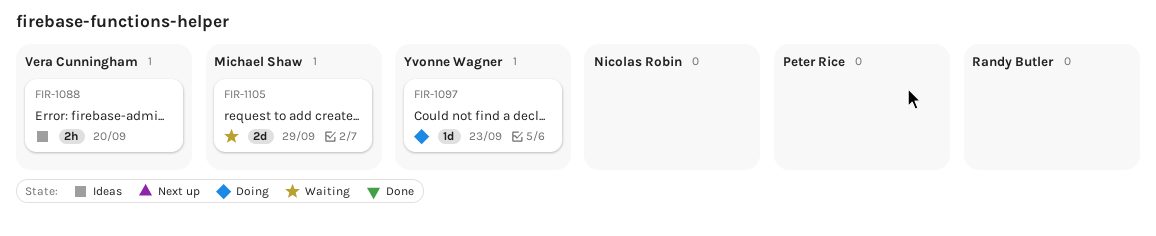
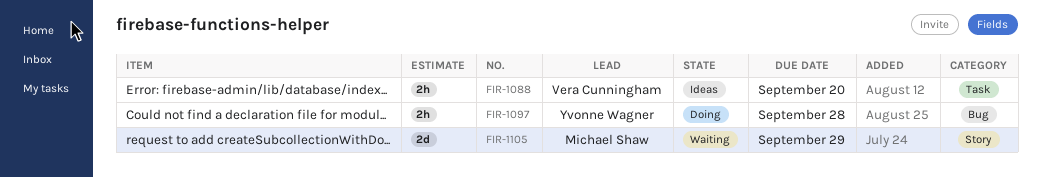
FIR-1097, estimate: 1d -> 2h
FIR-1097, due: Sep 23 -> Sep 28

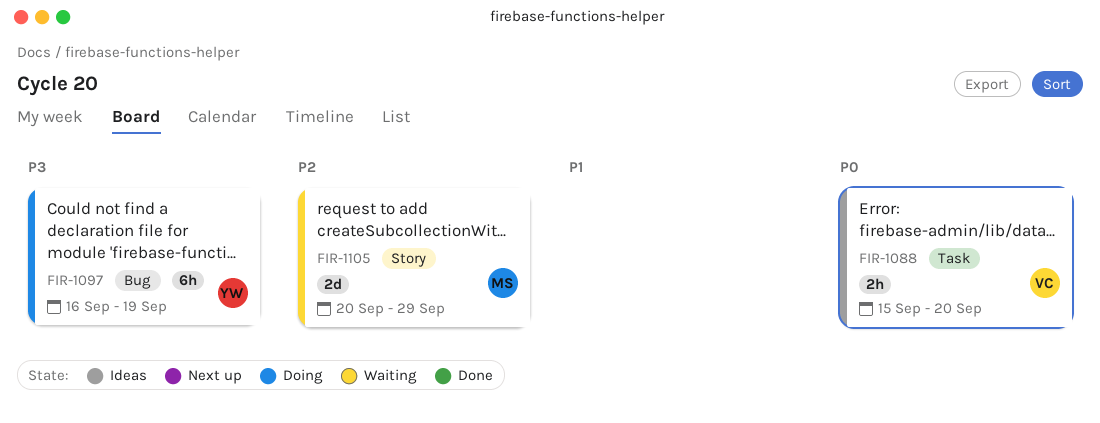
FIR-1097, estimate: 2h -> 6h
FIR-1097, due: Sep 28 -> Sep 19

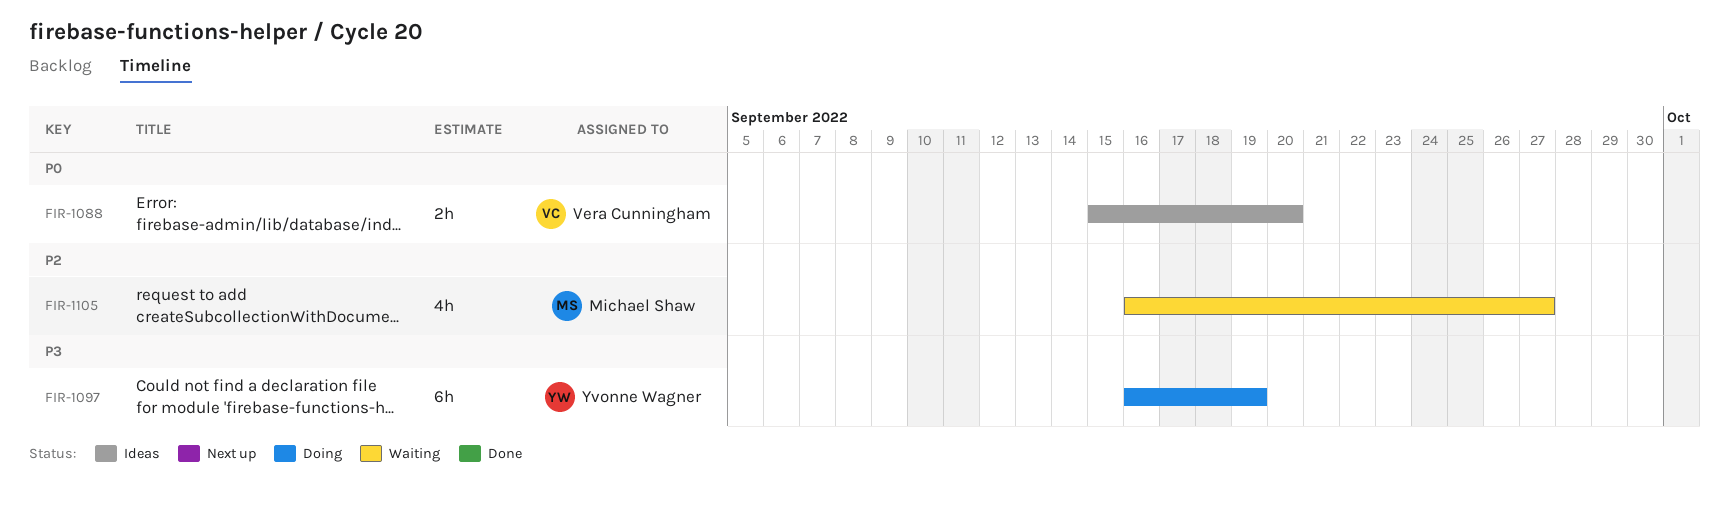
FIR-1105, estimate: 2d -> 4h
FIR-1105, start: Sep 20 -> Sep 16
FIR-1105, due: Sep 29 -> Sep 27

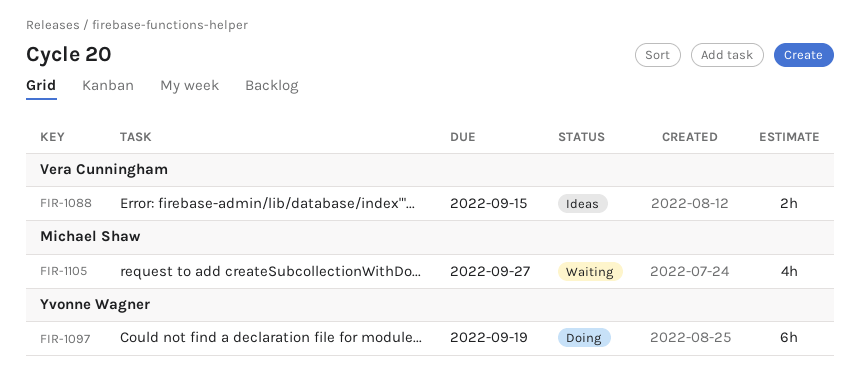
FIR-1088, due: Sep 20 -> Sep 15

